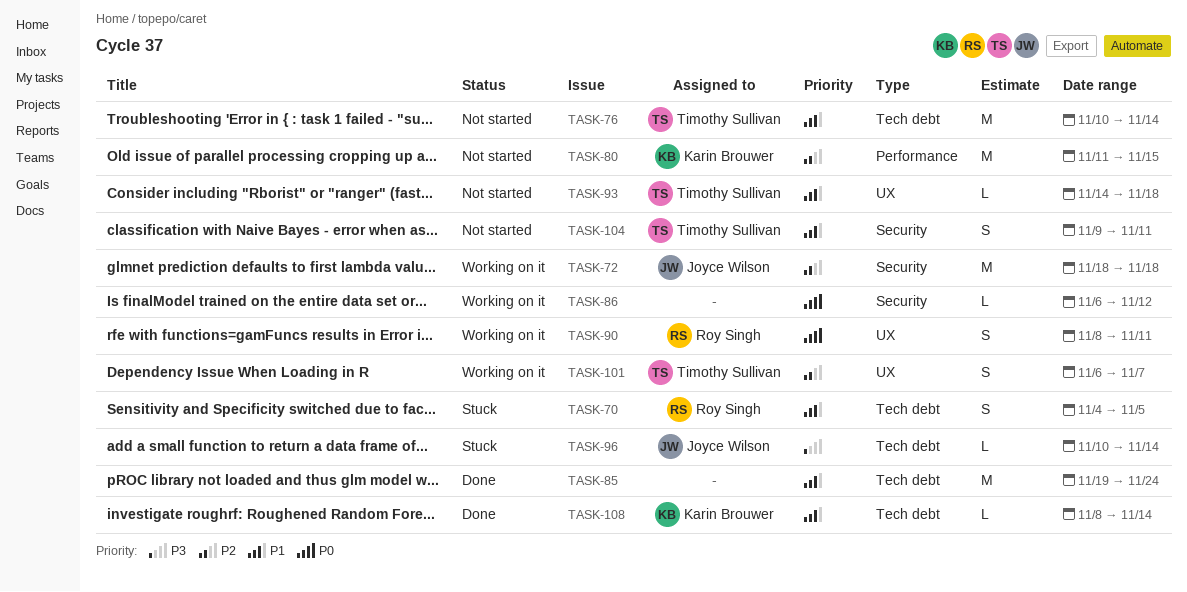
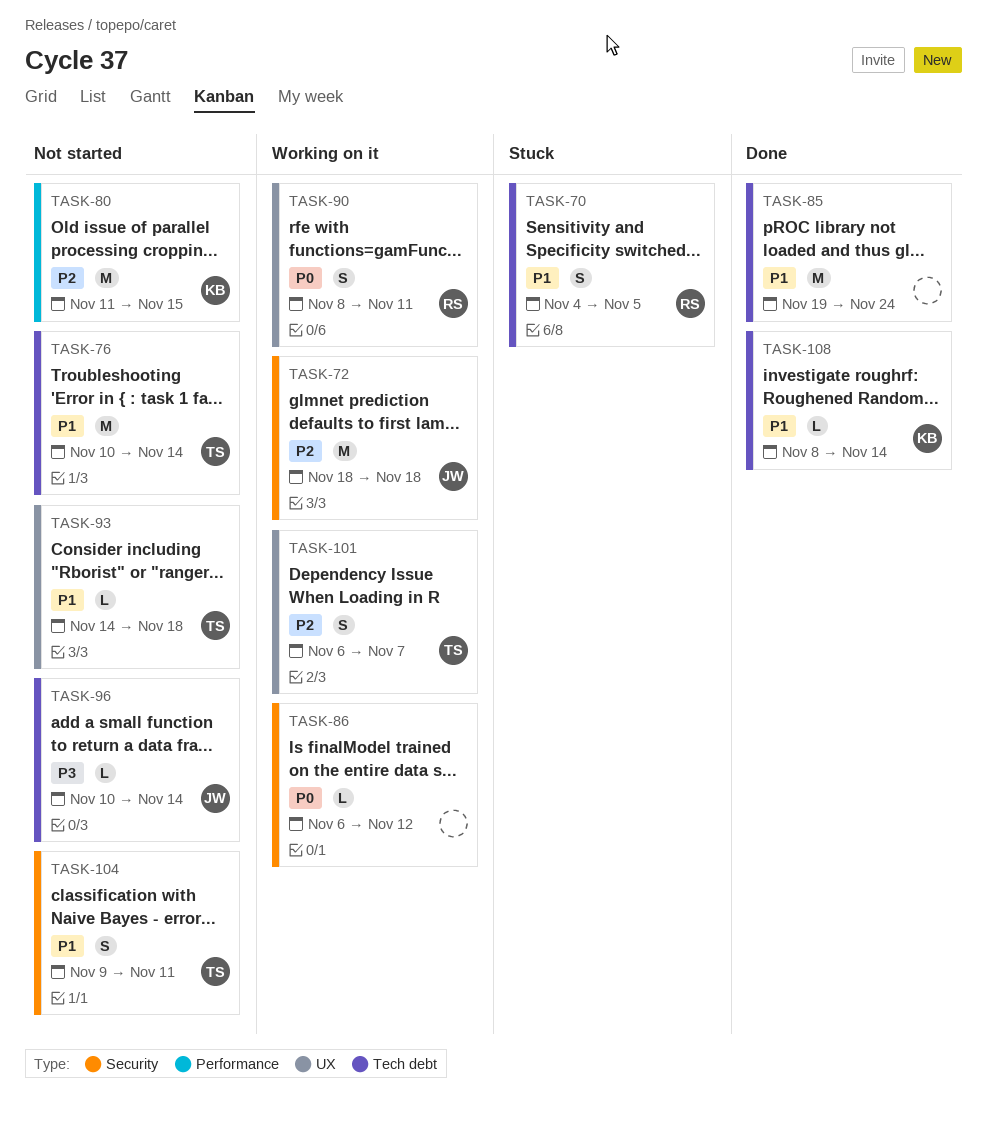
TASK-96, status: Stuck -> Not started

